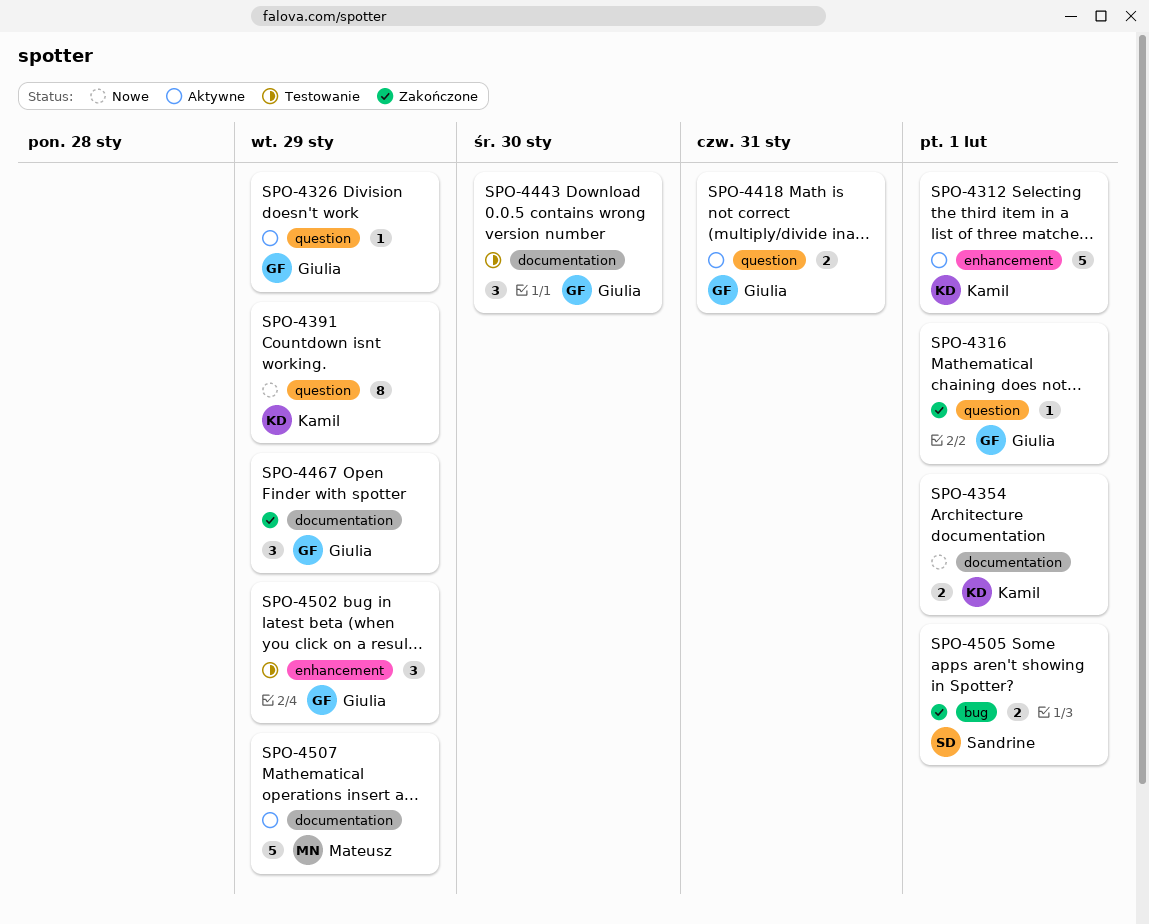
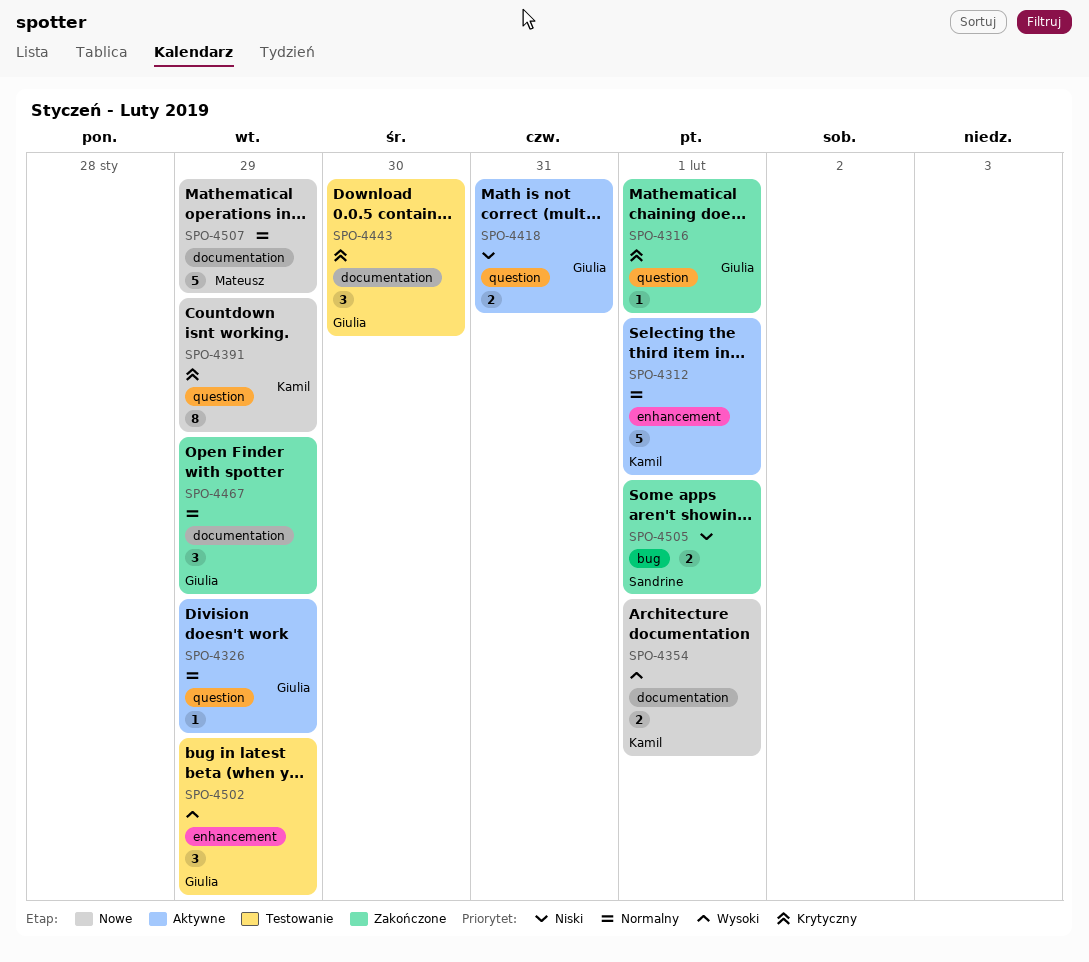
SPO-4507, status: Aktywne -> Nowe

